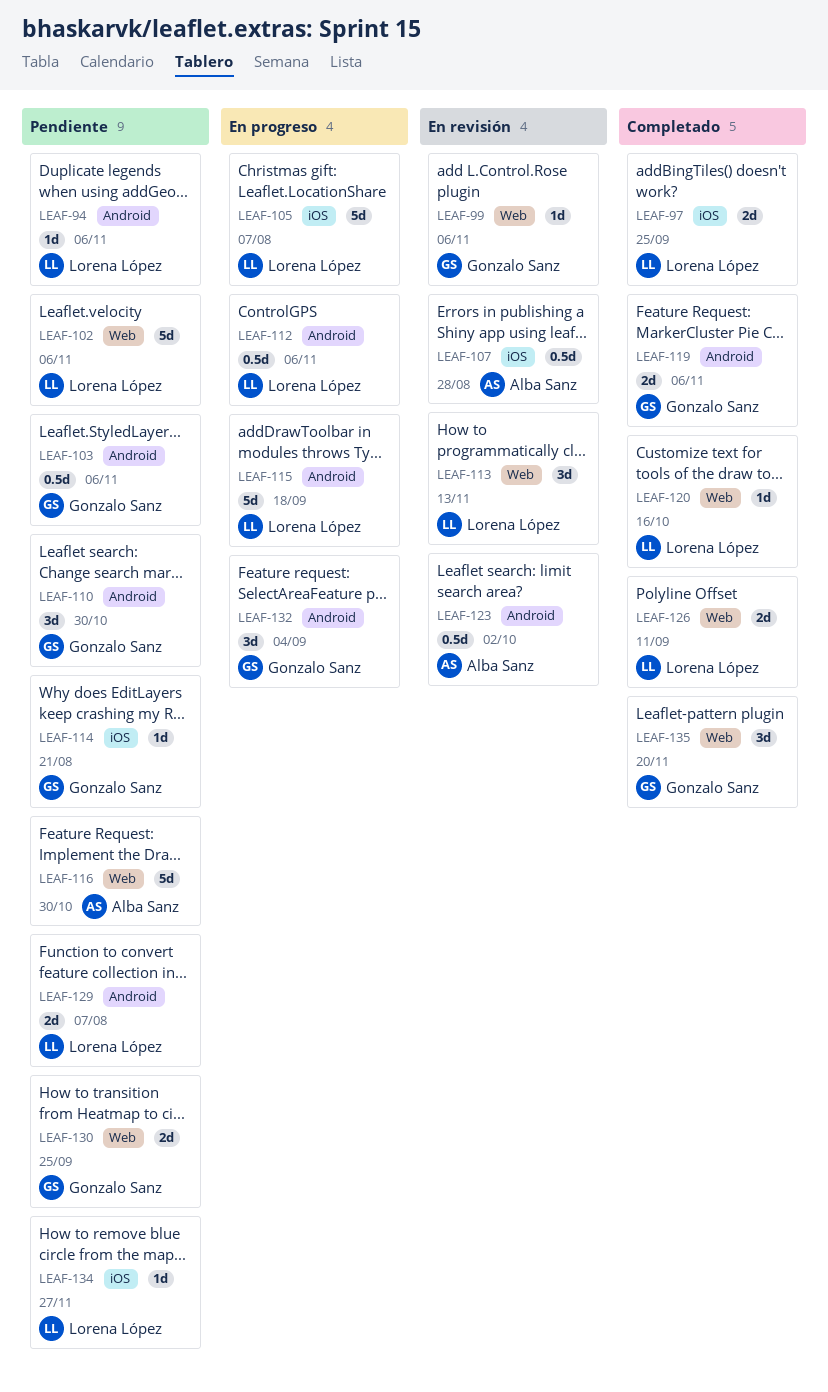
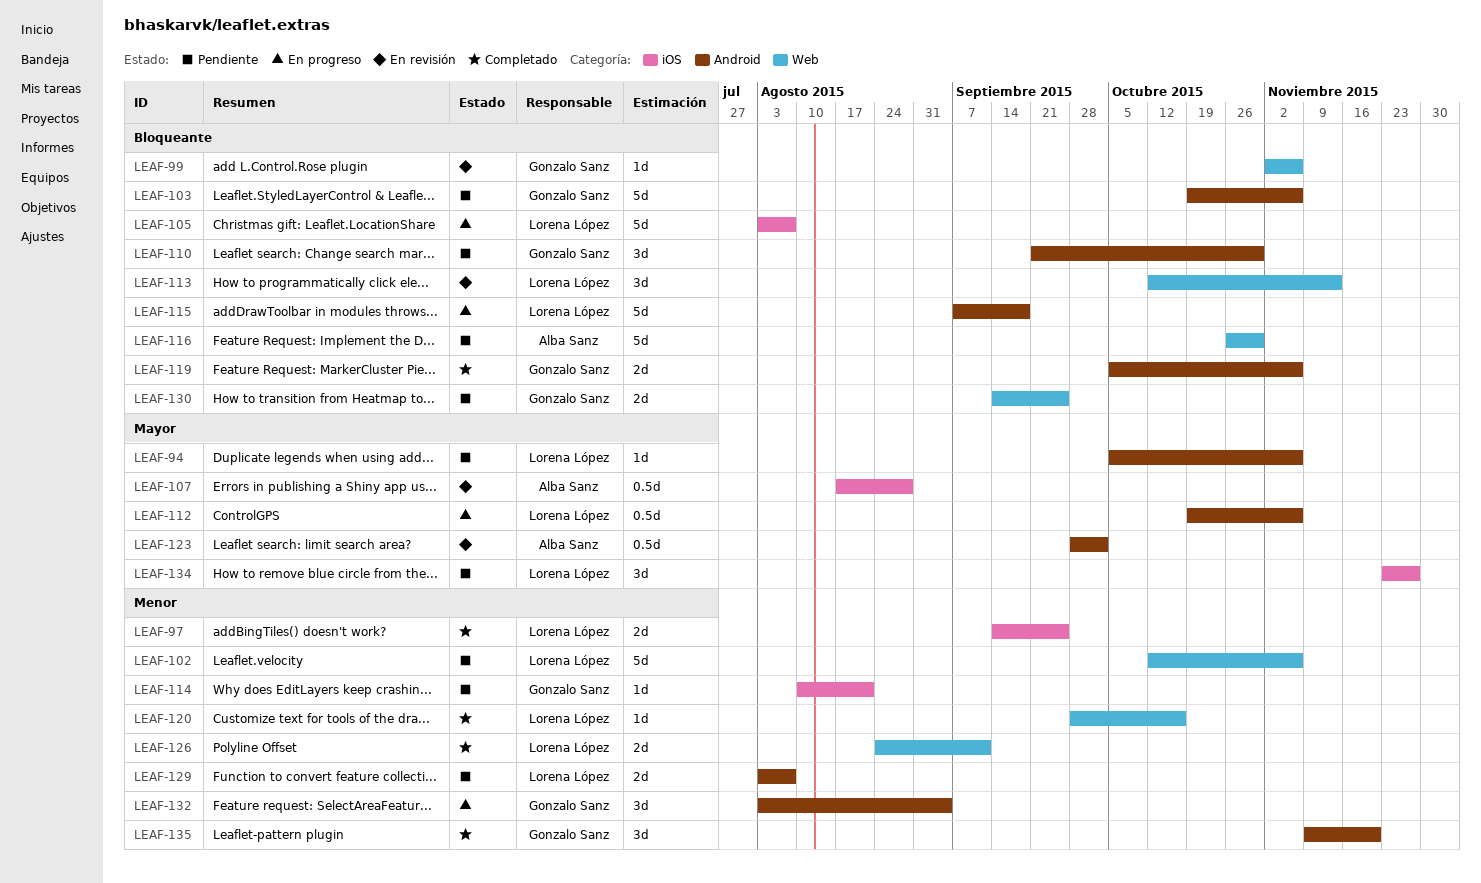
LEAF-103, estimate: 0.5d -> 5d
LEAF-134, estimate: 1d -> 3d
LEAF-135, label: Web -> Android

